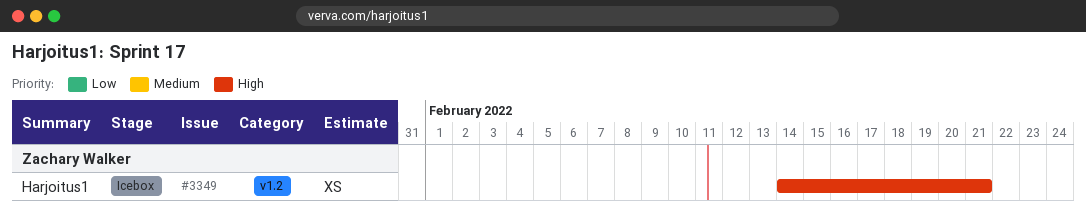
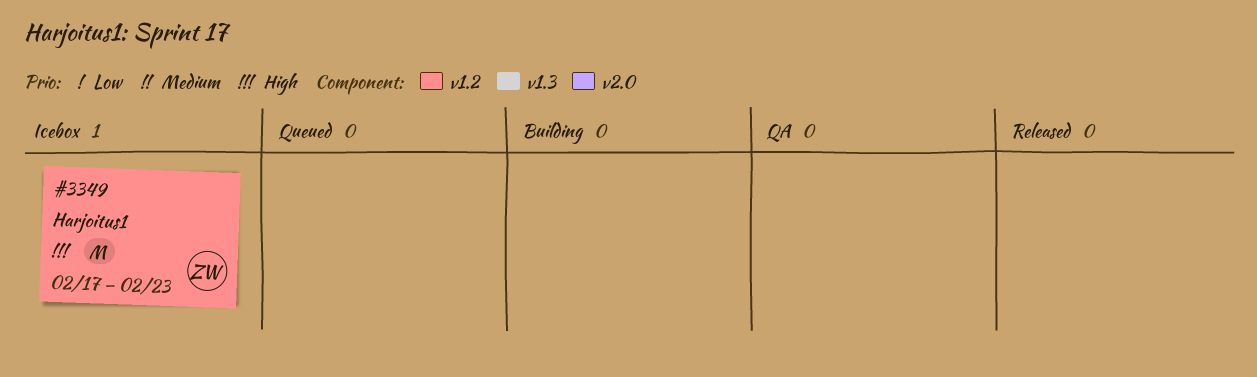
#3349, estimate: XS -> M
#3349, start: Feb 14 -> Feb 17
#3349, due: Feb 21 -> Feb 23

